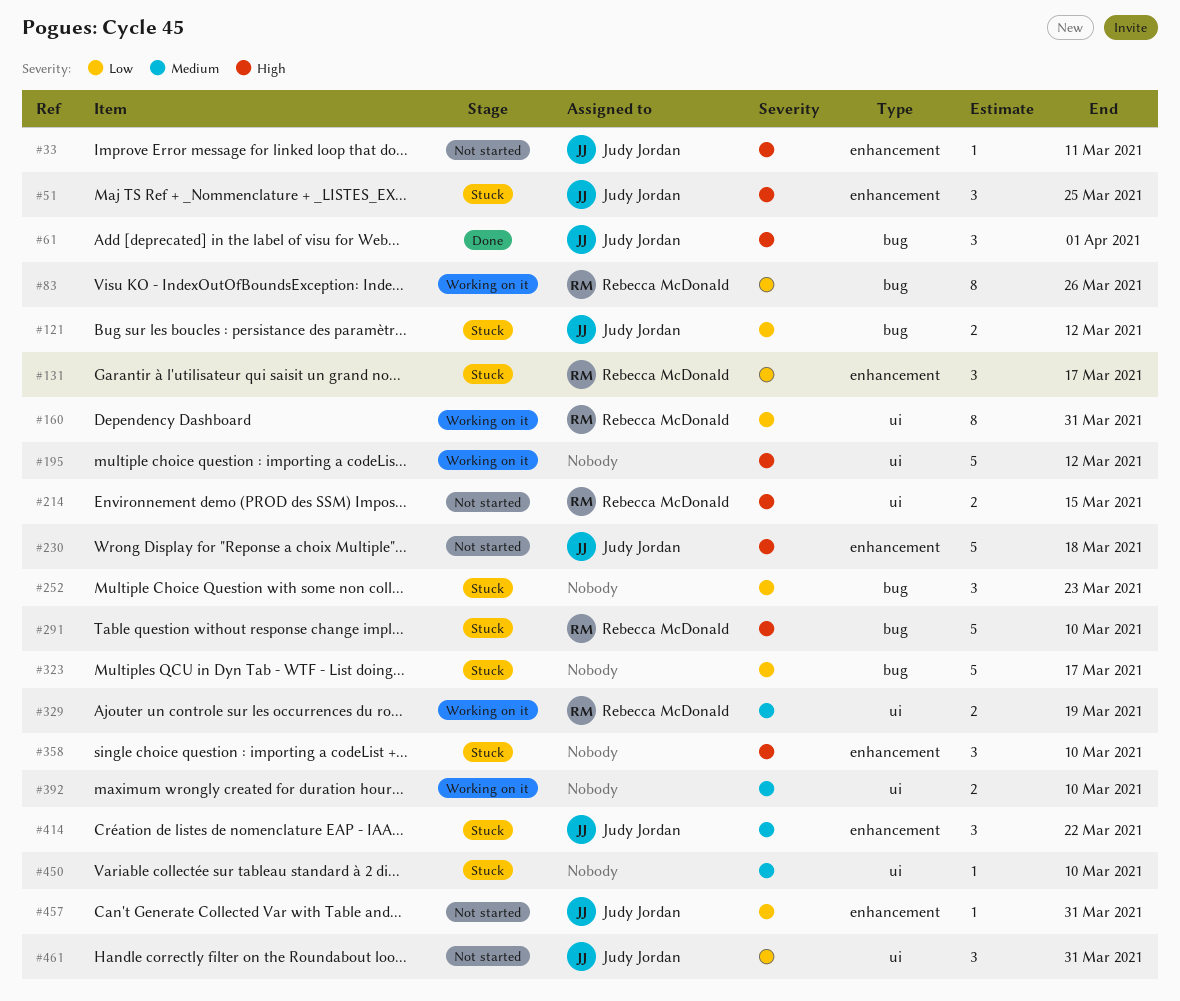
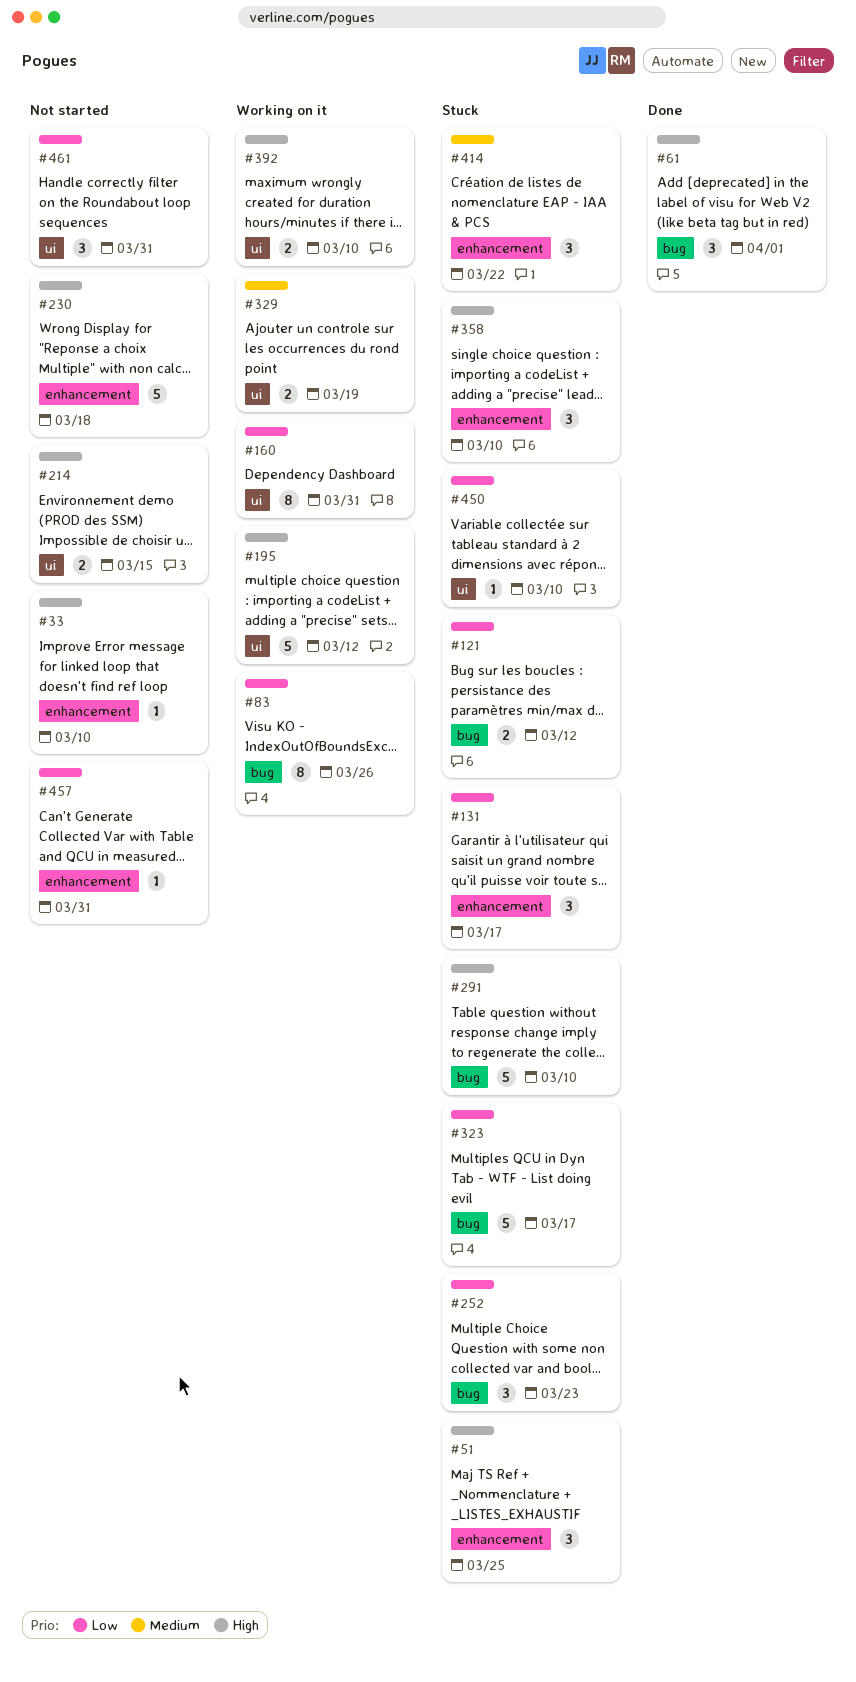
#33, due: Mar 11 -> Mar 10
#392, priority: Medium -> High
#450, priority: Medium -> Low

